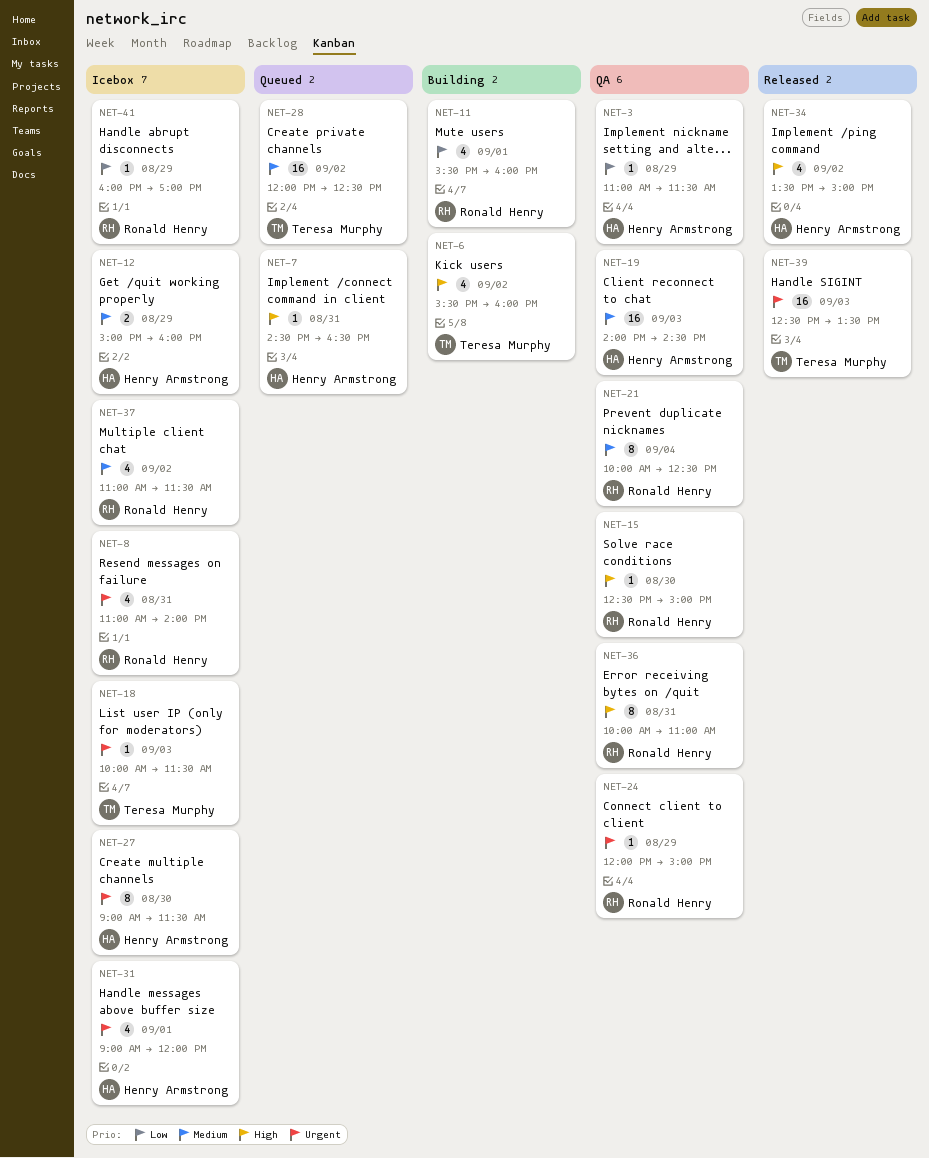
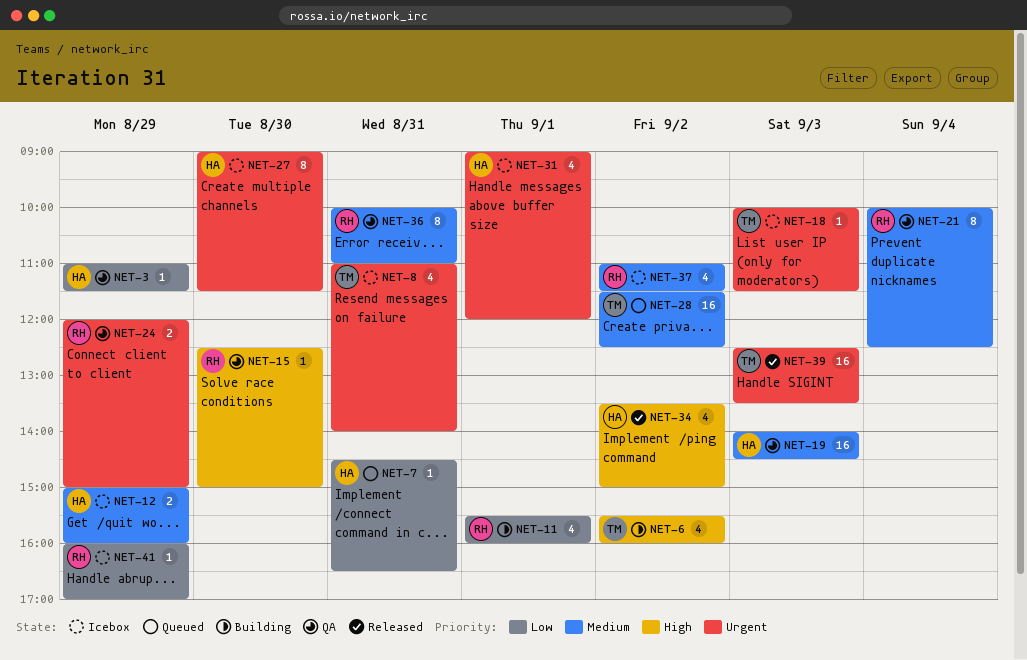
NET-7, priority: High -> Low
NET-8, owner: Ronald Henry -> Teresa Murphy
NET-24, estimate: 1 -> 2
NET-28, begins: 12:00 -> 11:30
NET-36, priority: High -> Medium

